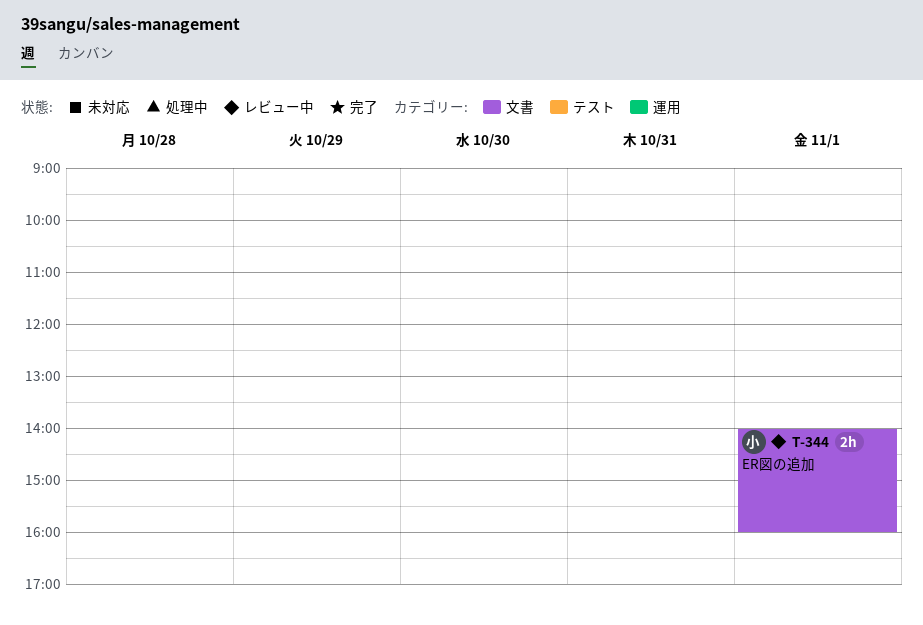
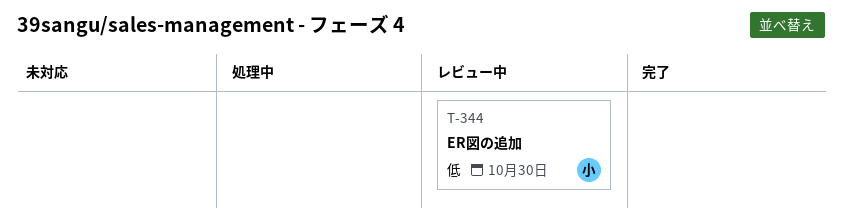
T-344, day: Nov 1 -> Oct 30

